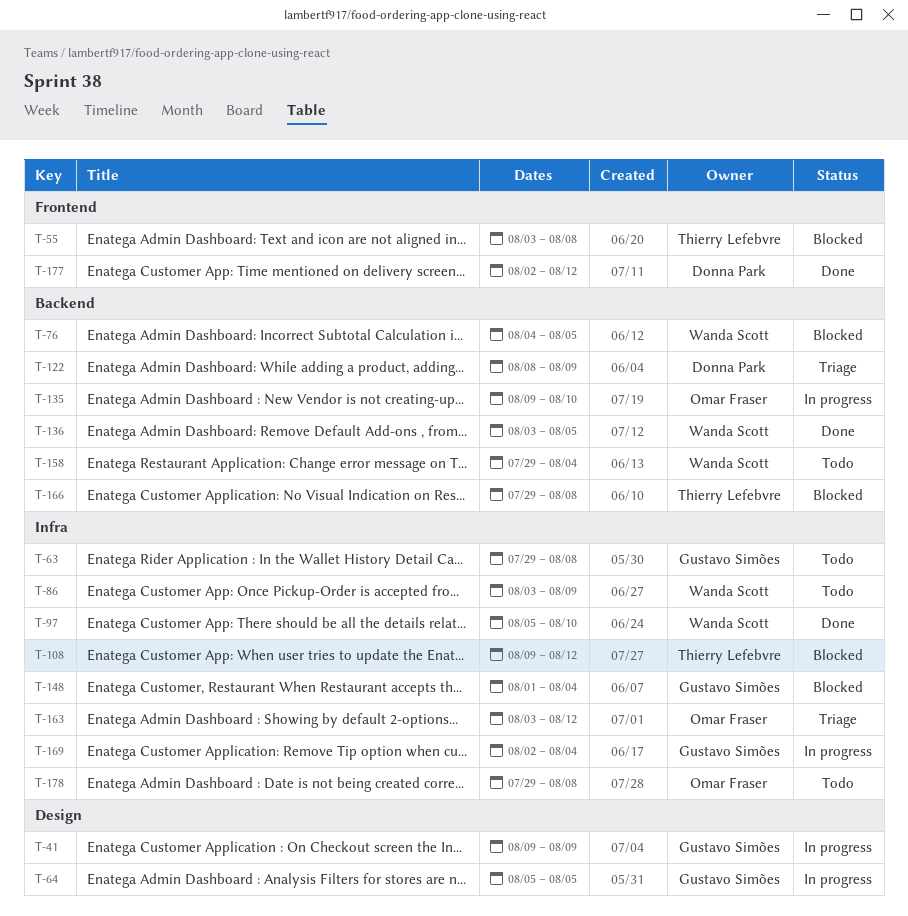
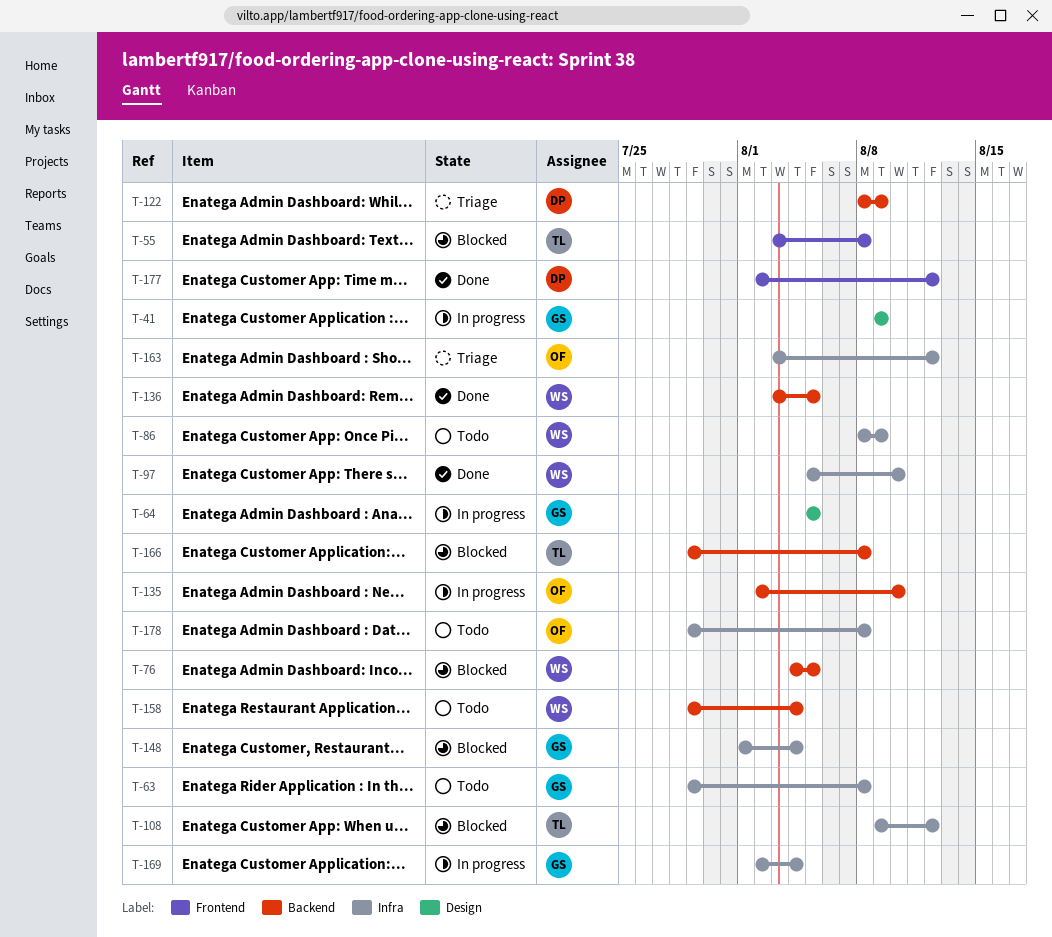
T-86, start: Aug 3 -> Aug 8
T-135, start: Aug 9 -> Aug 2

